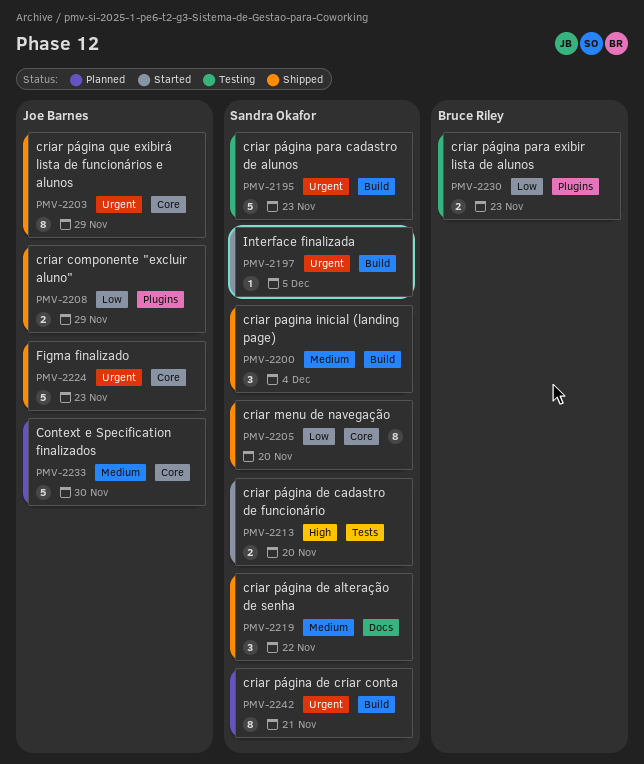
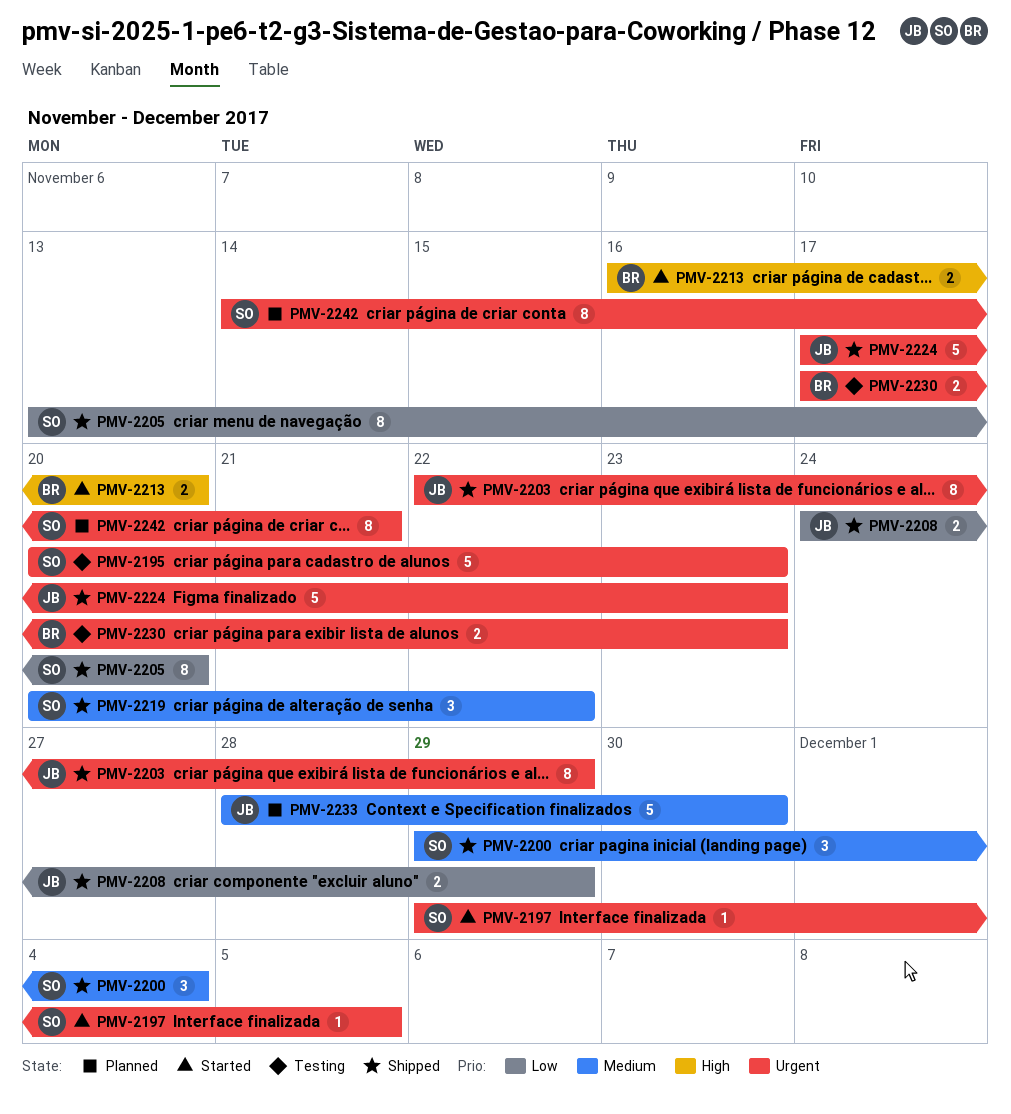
PMV-2213, owner: Sandra Okafor -> Bruce Riley
PMV-2230, priority: Low -> Urgent

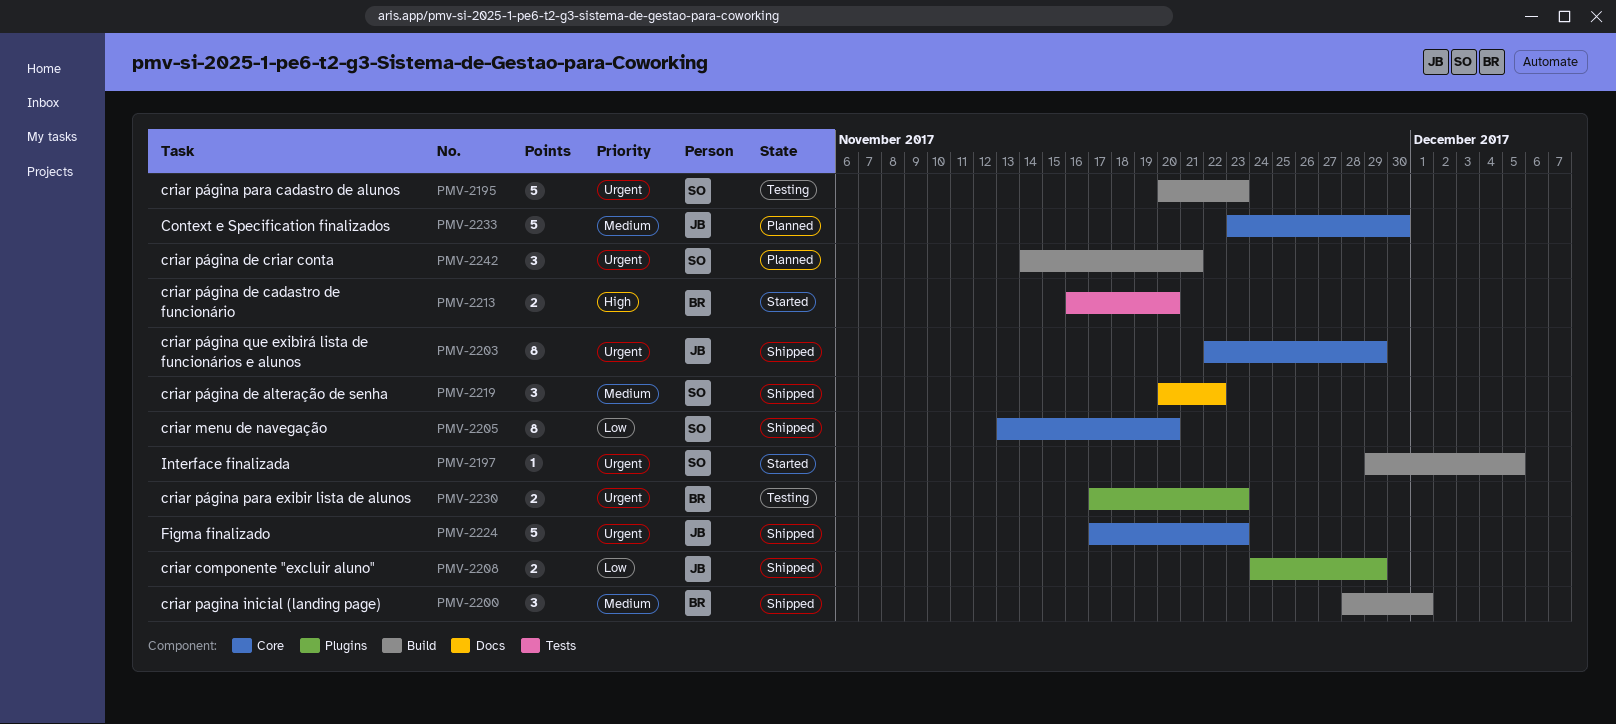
PMV-2200, owner: SO -> BR
PMV-2200, start: Nov 29 -> Nov 28
PMV-2200, due: Dec 4 -> Dec 1
PMV-2233, start: Nov 28 -> Nov 23
PMV-2242, estimate: 8 -> 3

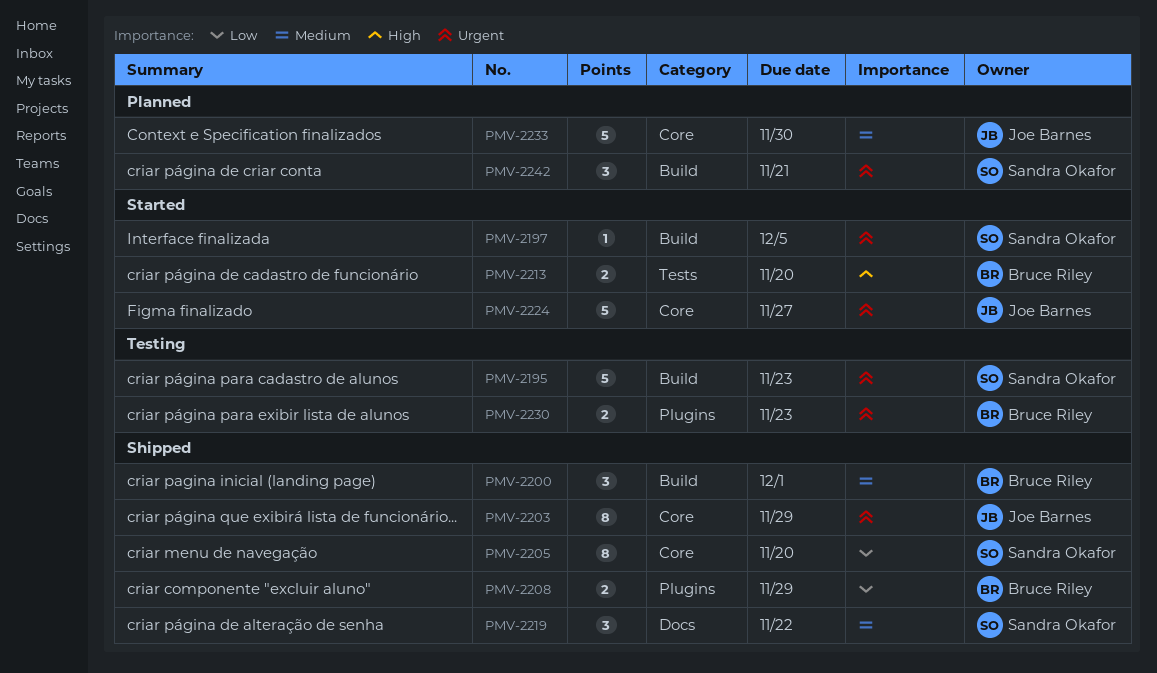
PMV-2208, owner: Joe Barnes -> Bruce Riley
PMV-2224, status: Shipped -> Started
PMV-2224, due: Nov 23 -> Nov 27

